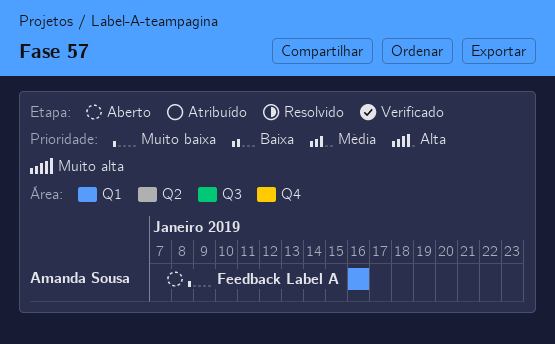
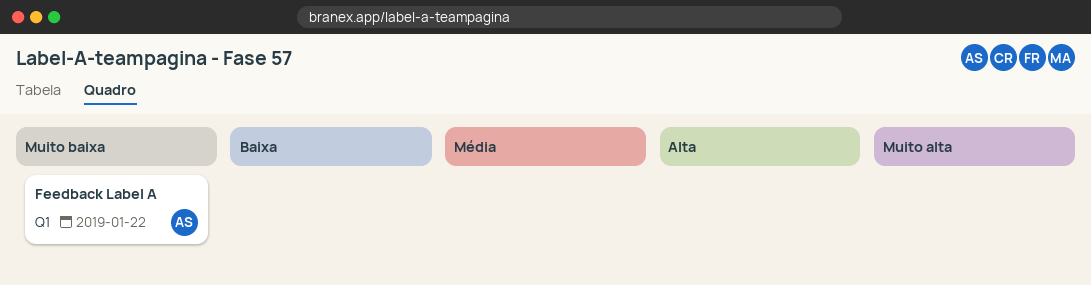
Feedback Label A, due: Jan 16 -> Jan 22

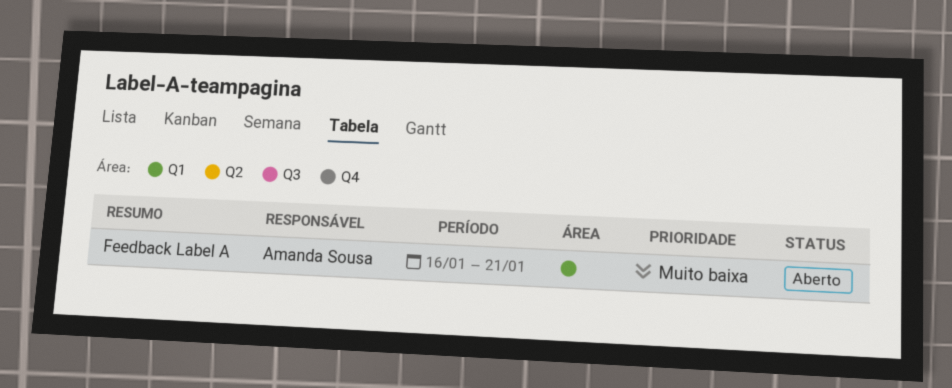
Feedback Label A, due: Jan 22 -> Jan 21

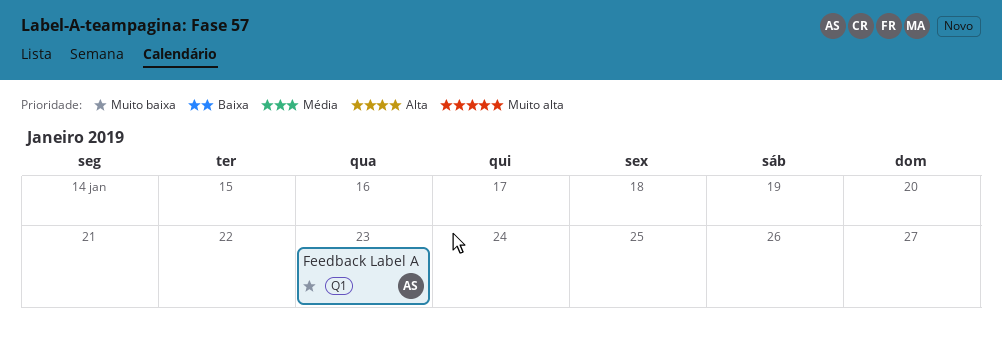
Feedback Label A, due: Jan 21 -> Jan 23

